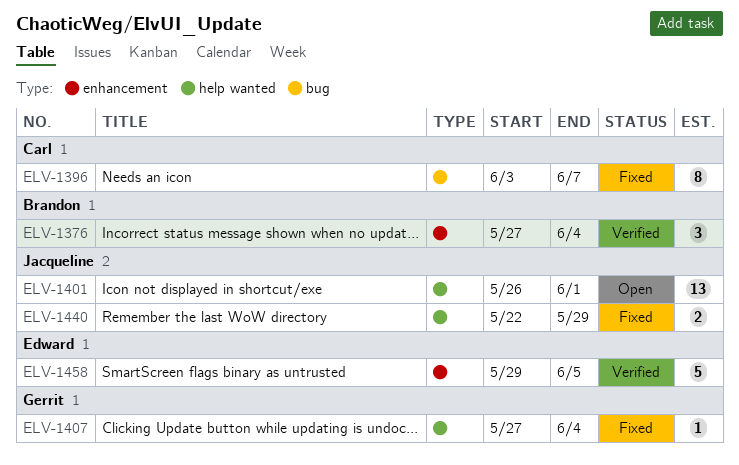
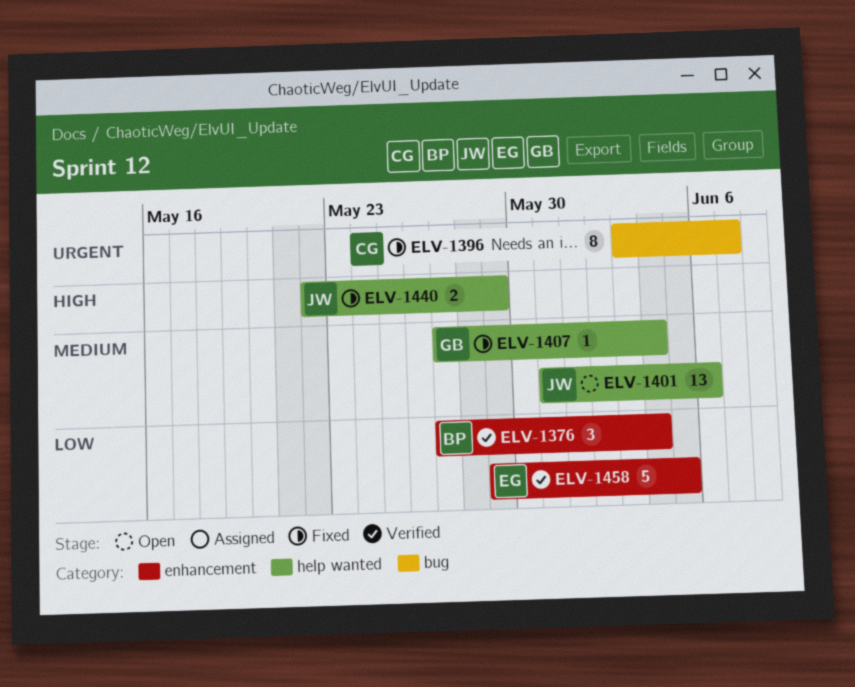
ELV-1401, start: May 26 -> May 31
ELV-1401, due: Jun 1 -> Jun 6

